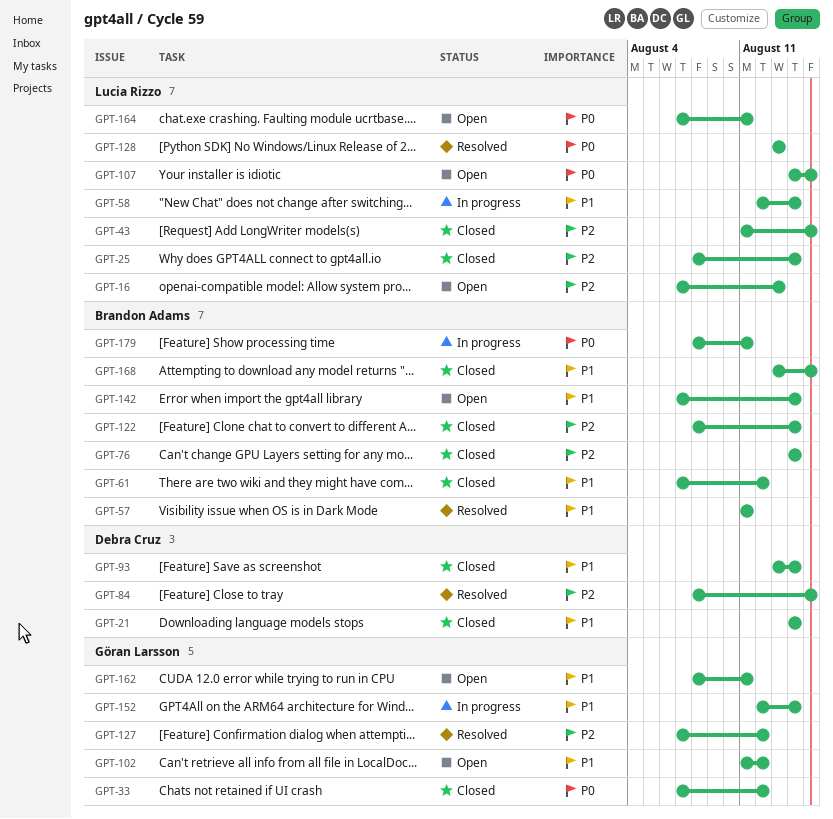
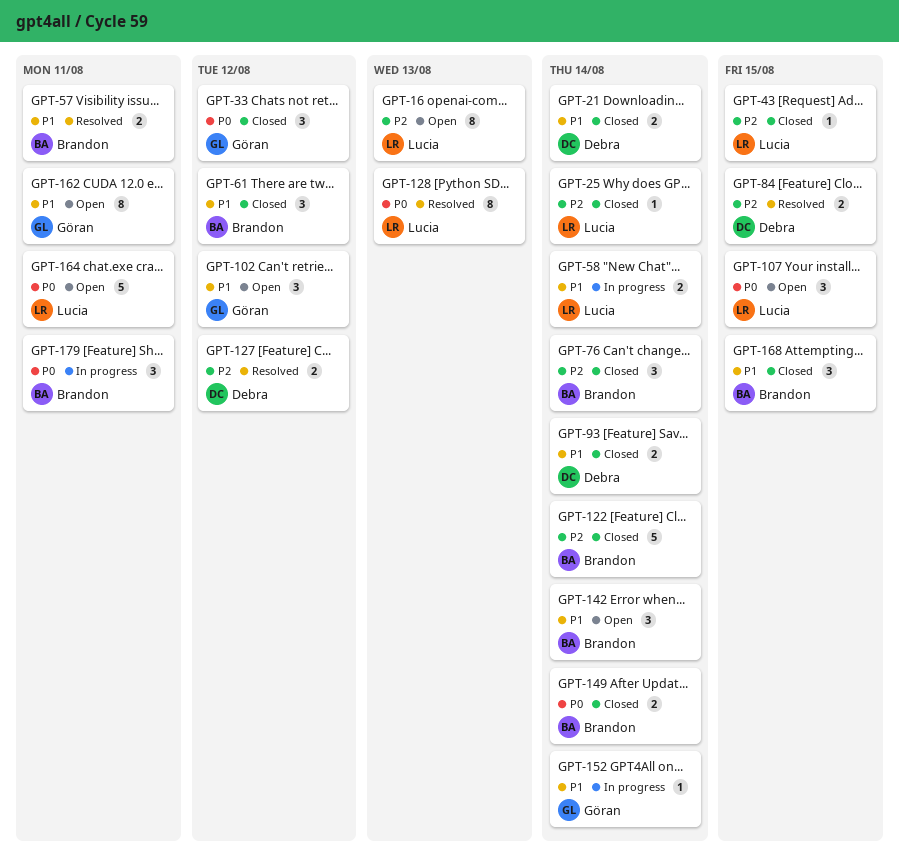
GPT-127, owner: Göran Larsson -> Debra Cruz
GPT-149: none -> present

